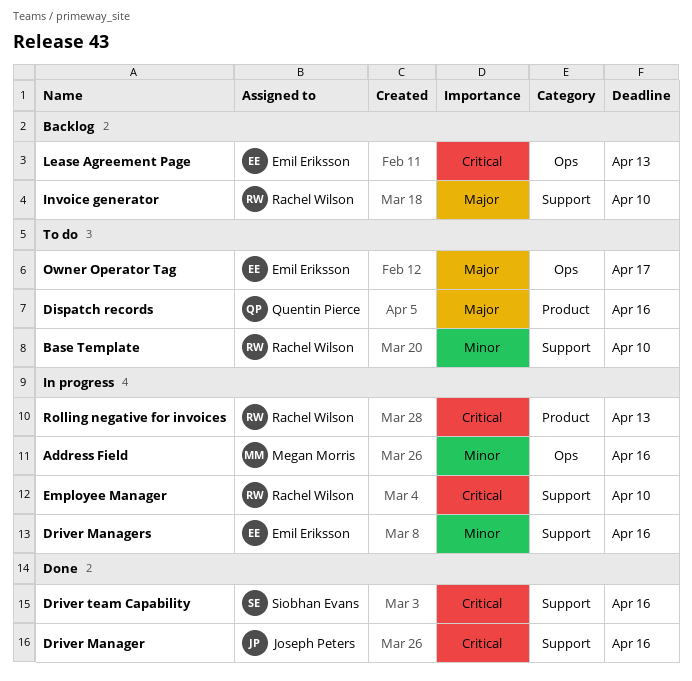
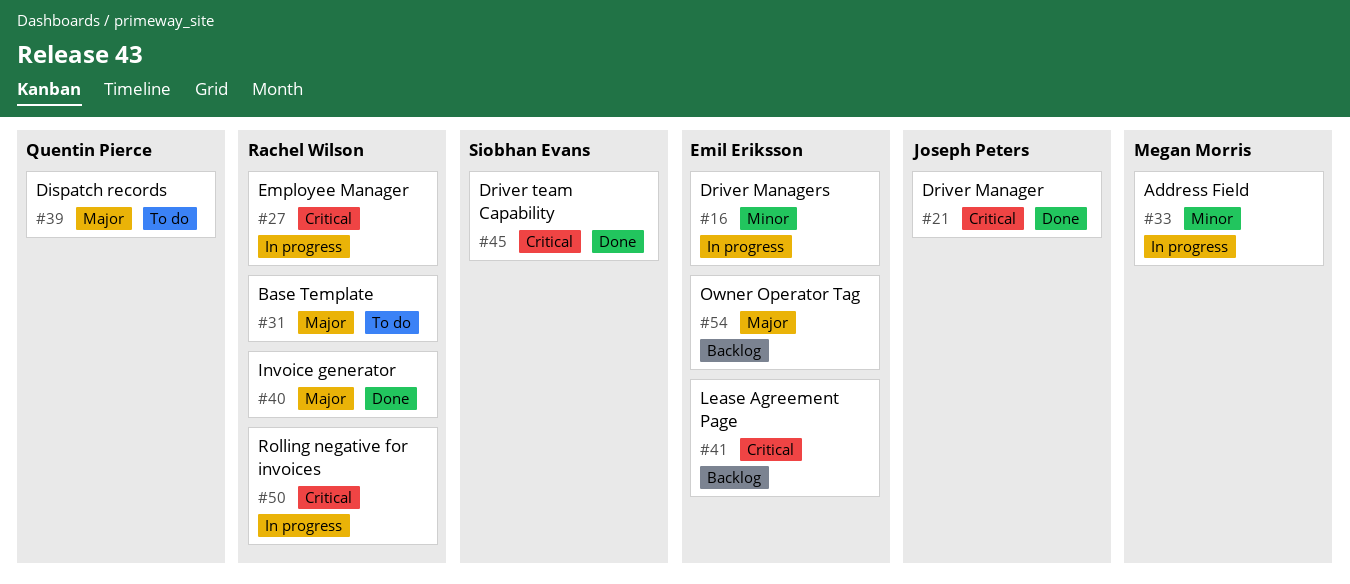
Base Template, priority: Minor -> Major
Invoice generator, status: Backlog -> Done
Owner Operator Tag, status: To do -> Backlog

